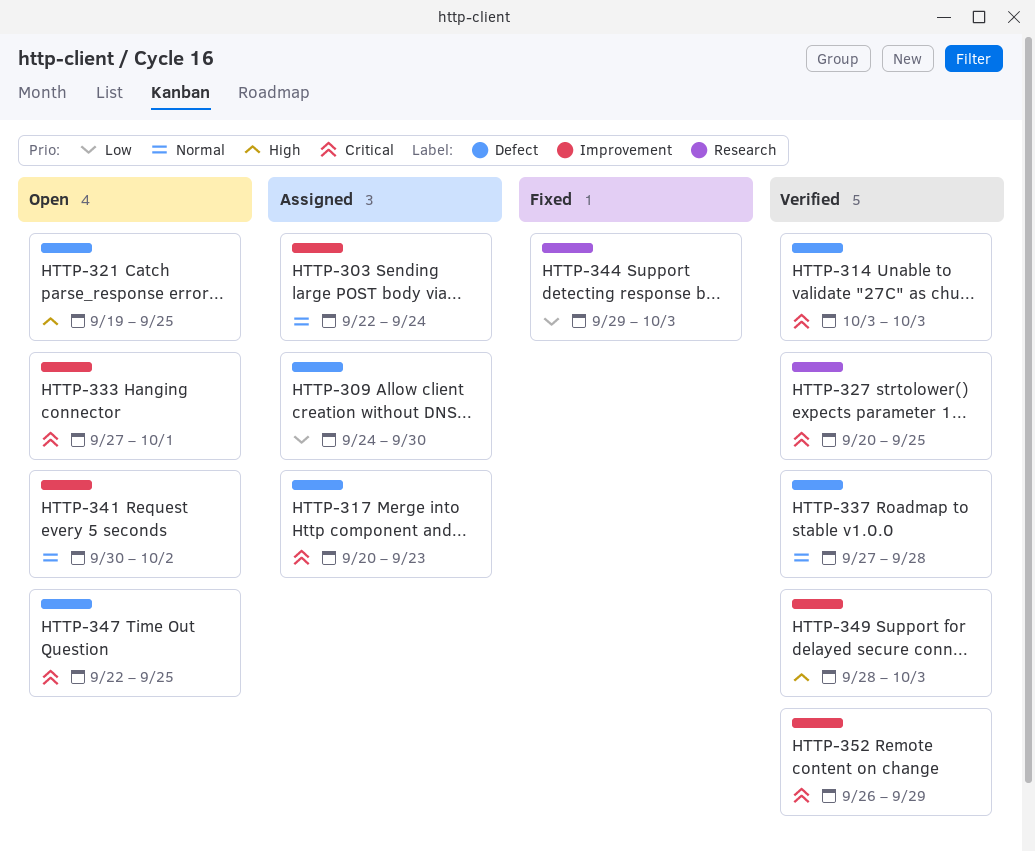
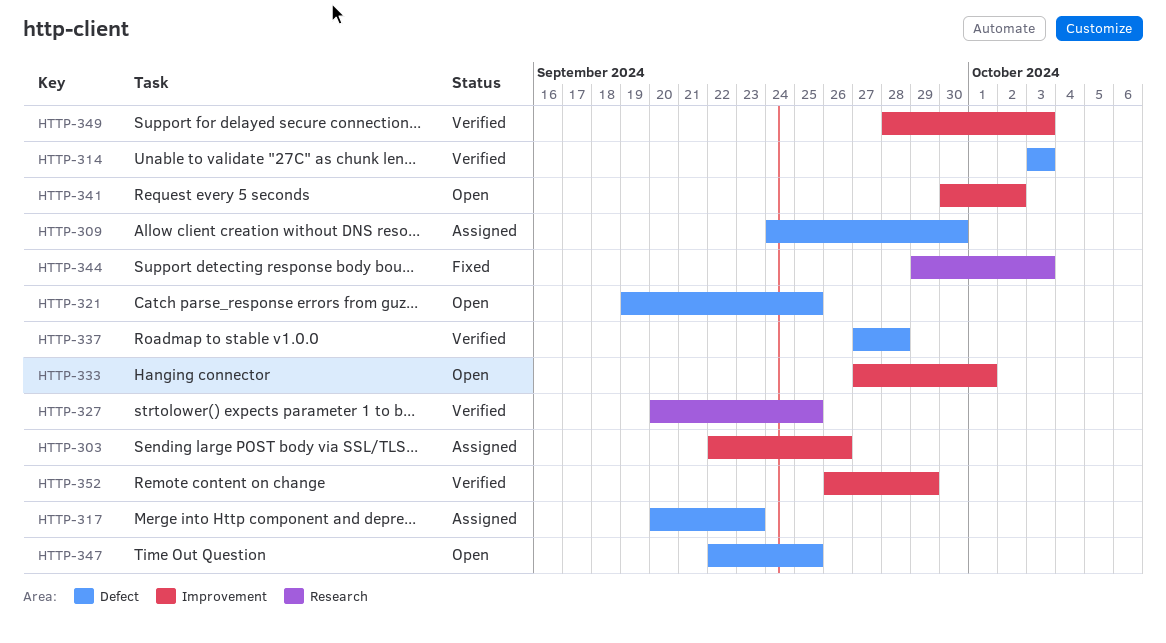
HTTP-303, due: Sep 24 -> Sep 26

